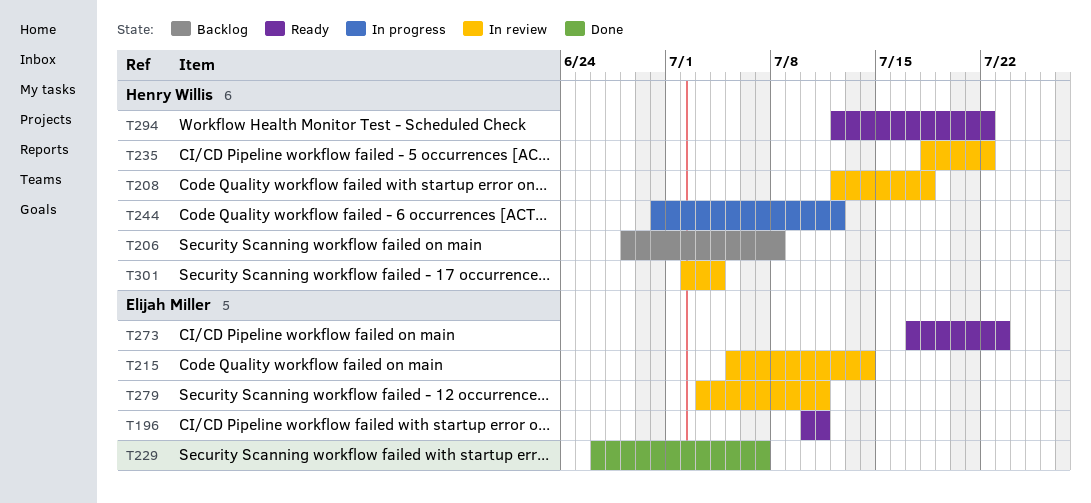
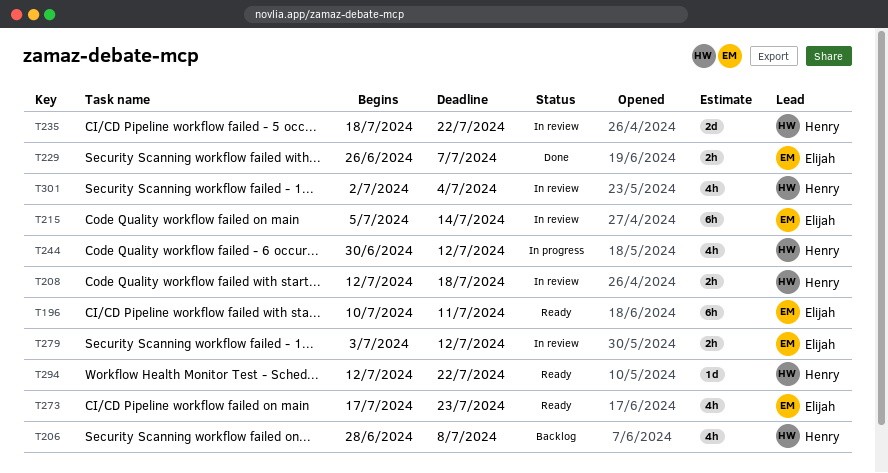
T279, due: Jul 11 -> Jul 12

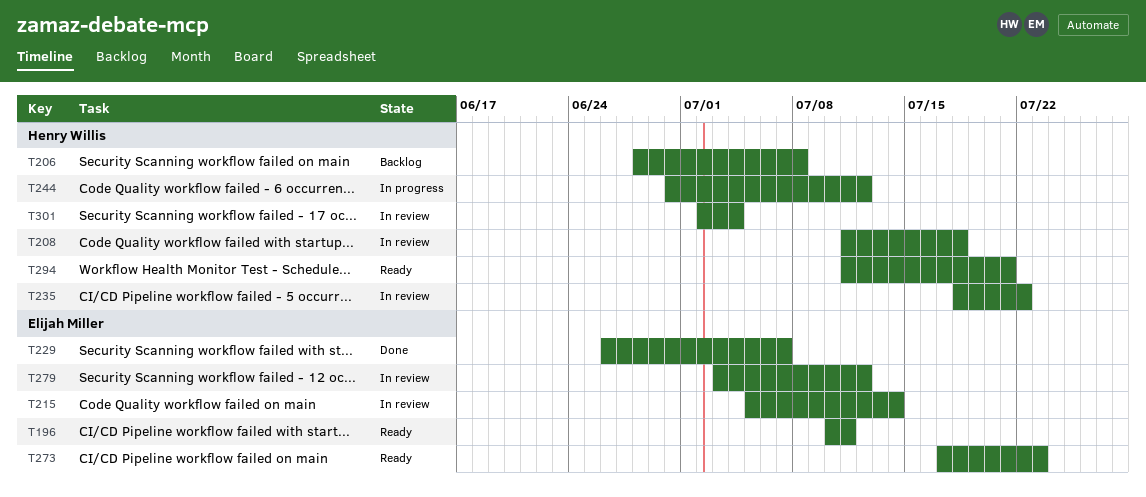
T208, start: Jul 12 -> Jul 11
T294, start: Jul 12 -> Jul 11
T294, due: Jul 22 -> Jul 21

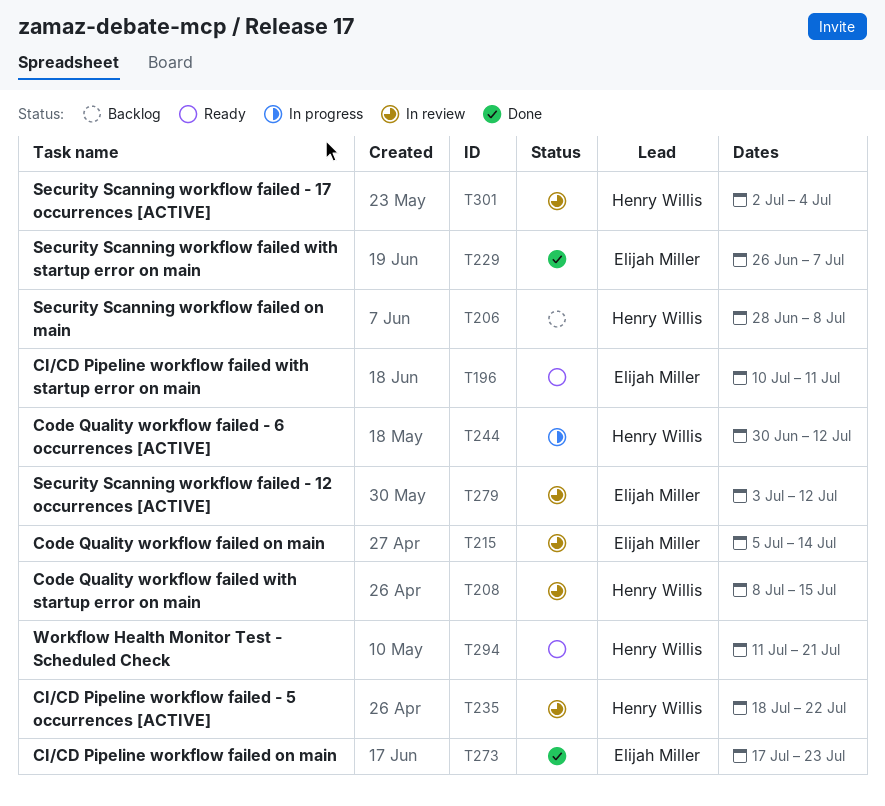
T208, start: Jul 11 -> Jul 8
T208, due: Jul 18 -> Jul 15
T273, status: Ready -> Done

